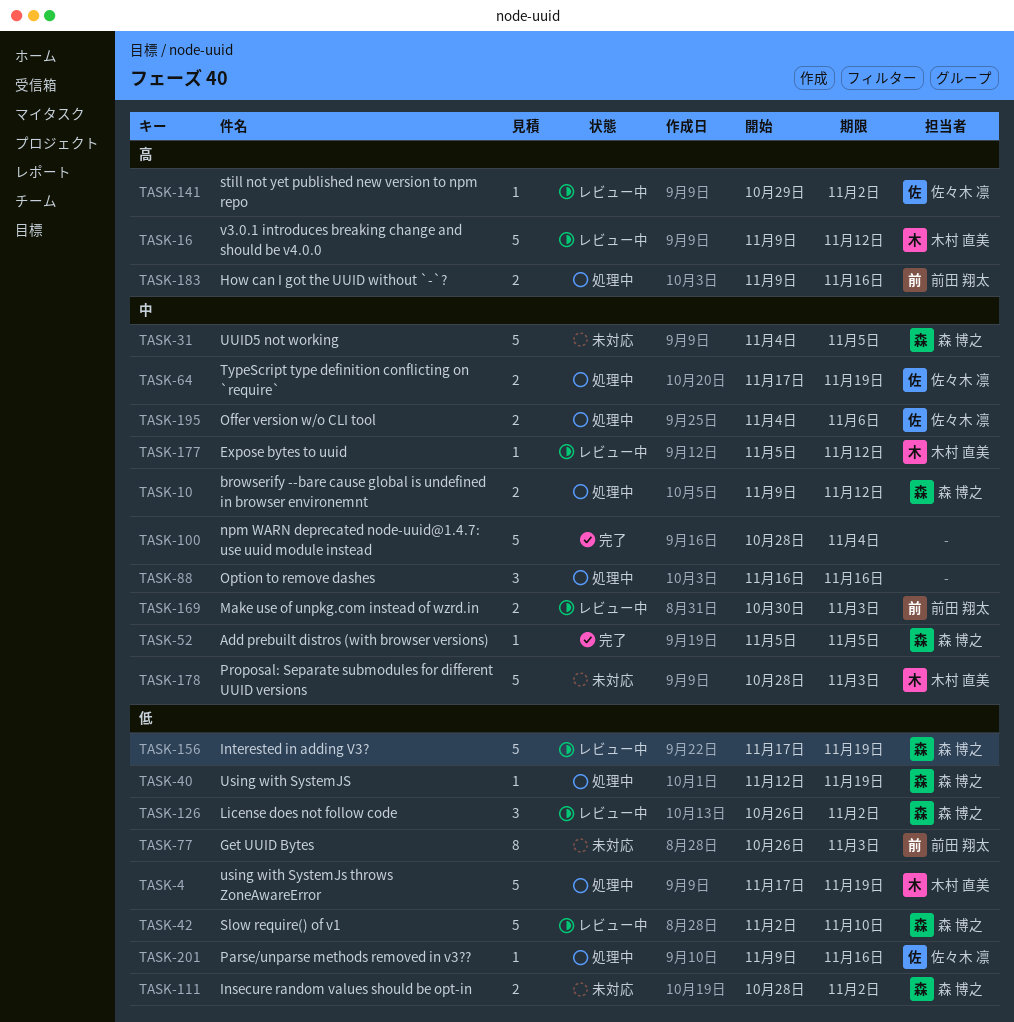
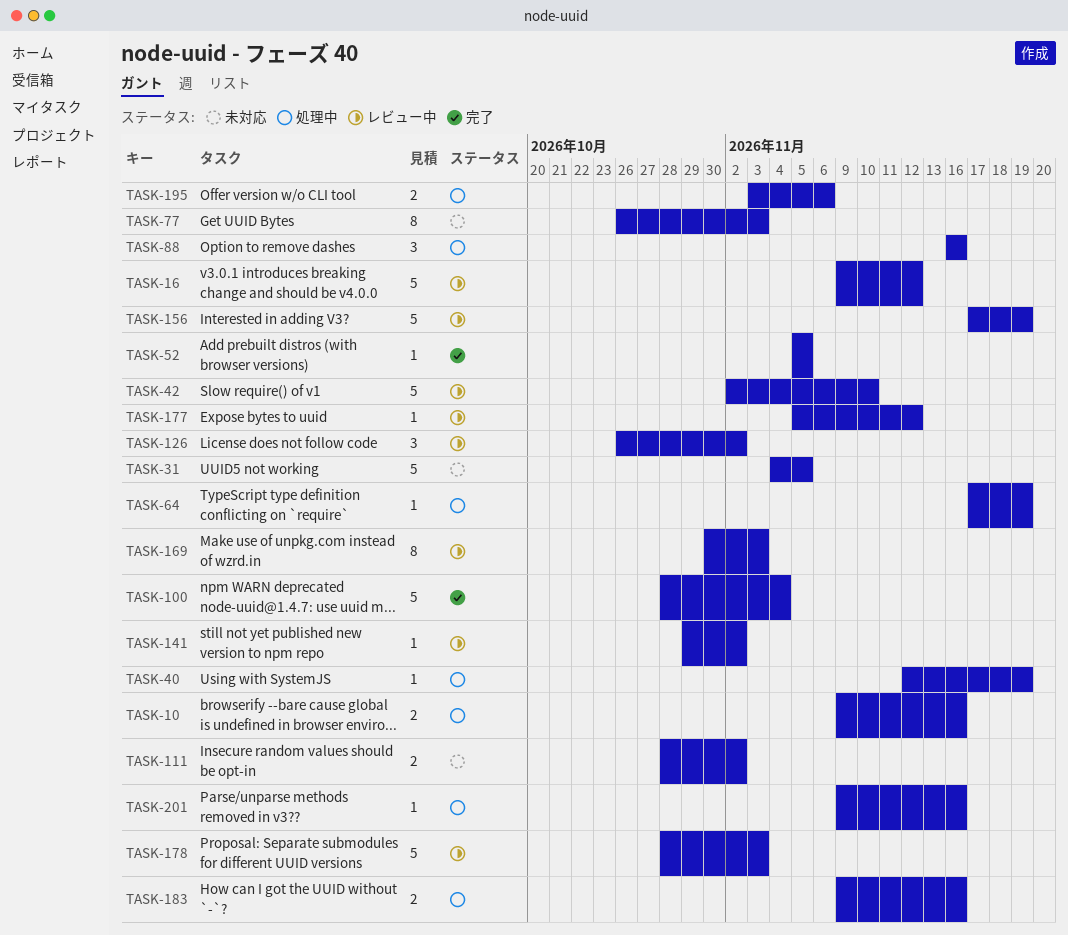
TASK-4: present -> none
TASK-10, due: Nov 12 -> Nov 16
TASK-64, estimate: 2 -> 1
TASK-169, estimate: 2 -> 8
TASK-178, status: 未対応 -> レビュー中
TASK-195, start: Nov 4 -> Nov 3

